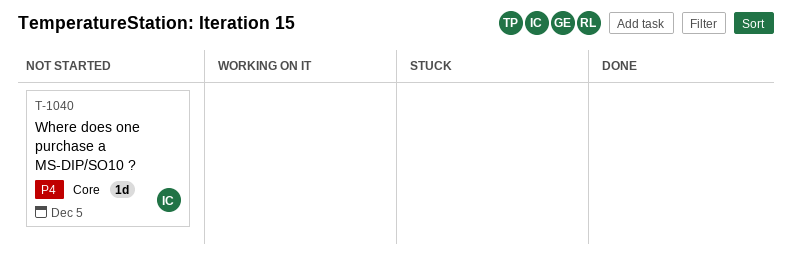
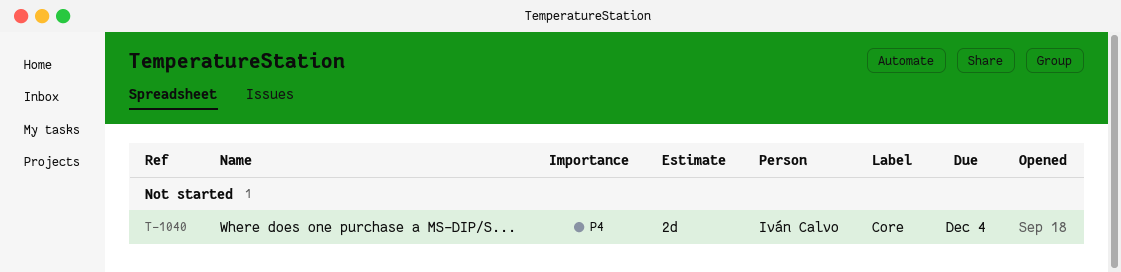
T-1040, estimate: 1d -> 2d
T-1040, due: Dec 5 -> Dec 4

